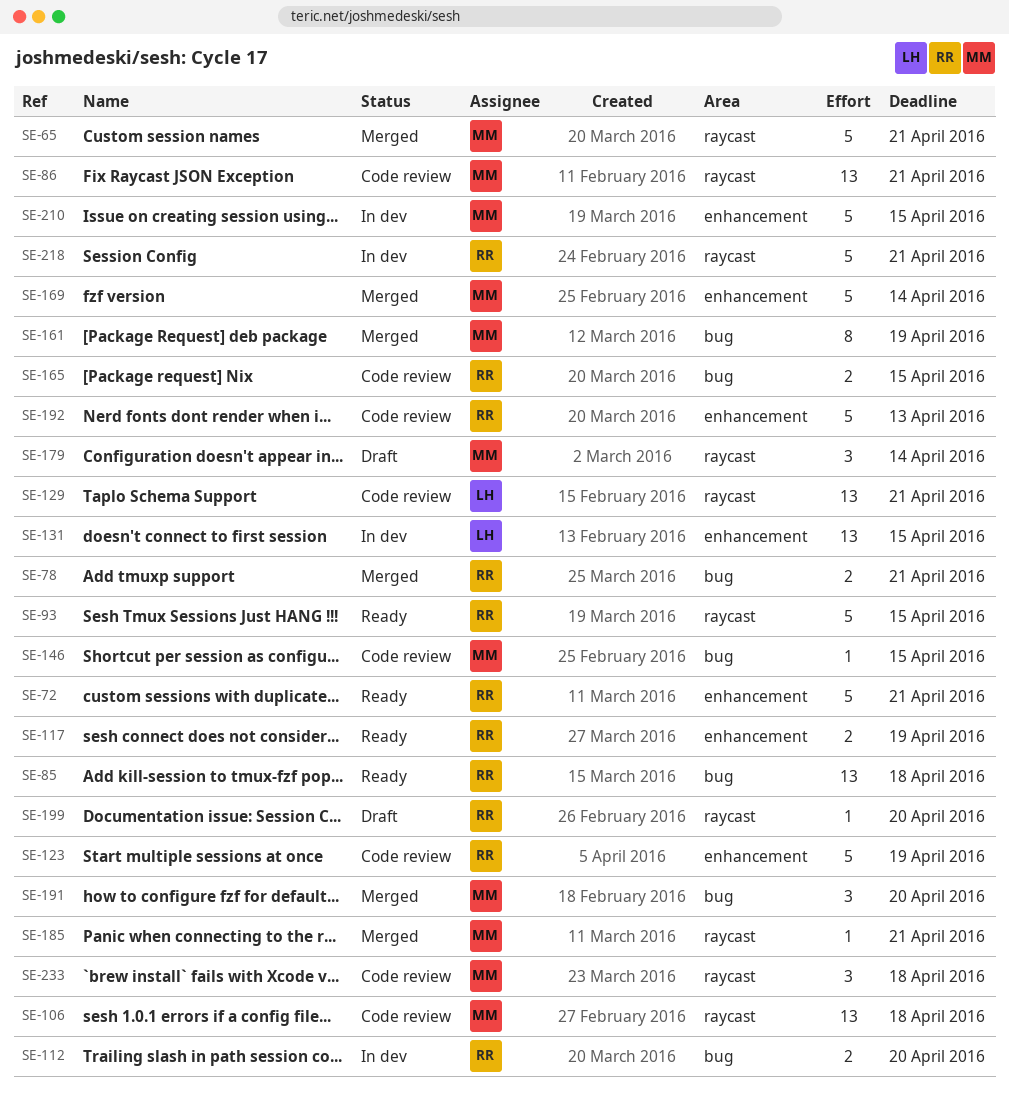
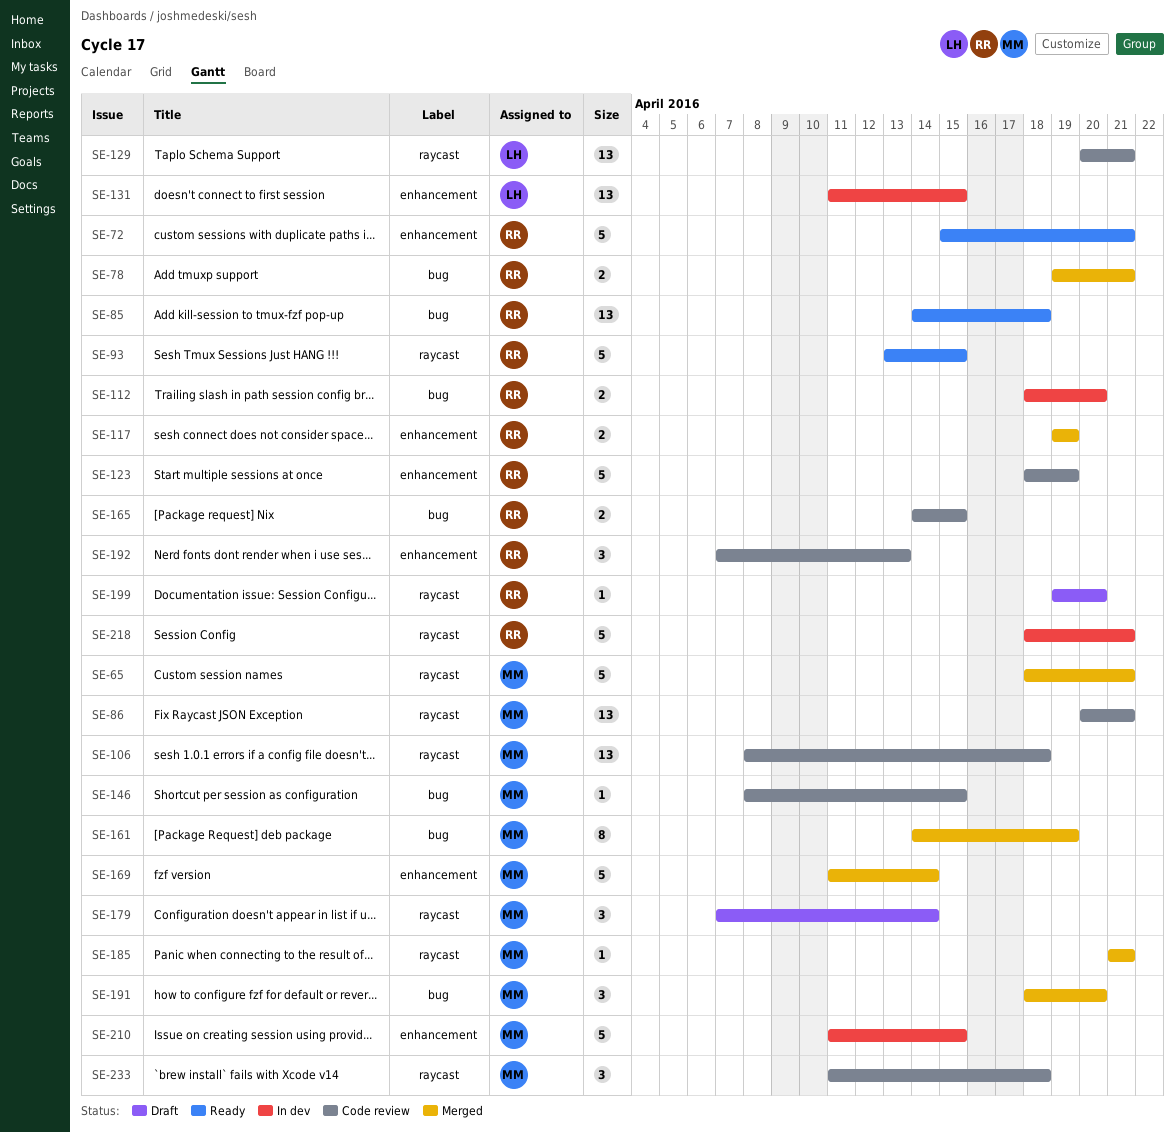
SE-117, status: Ready -> Merged
SE-192, estimate: 5 -> 3

